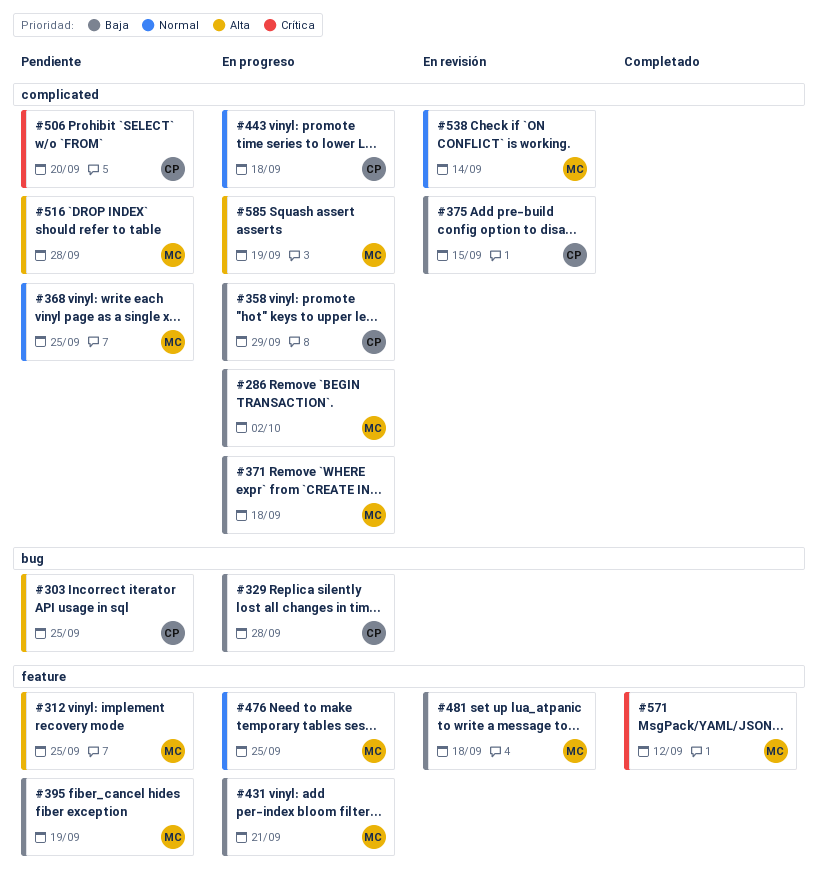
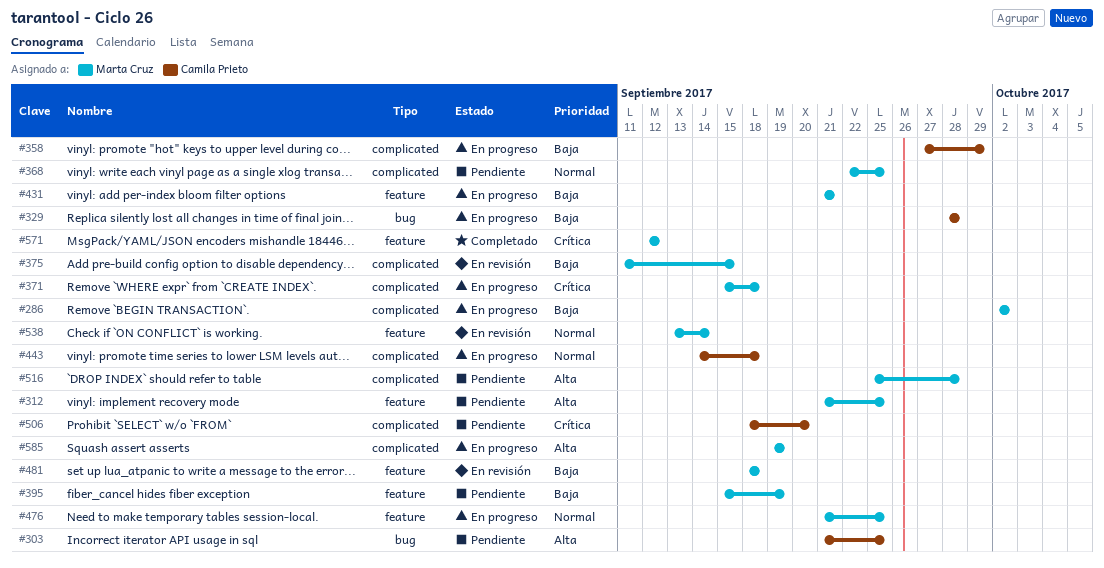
#371, priority: Baja -> Crítica
#375, owner: Camila Prieto -> Marta Cruz
#538, label: complicated -> feature

